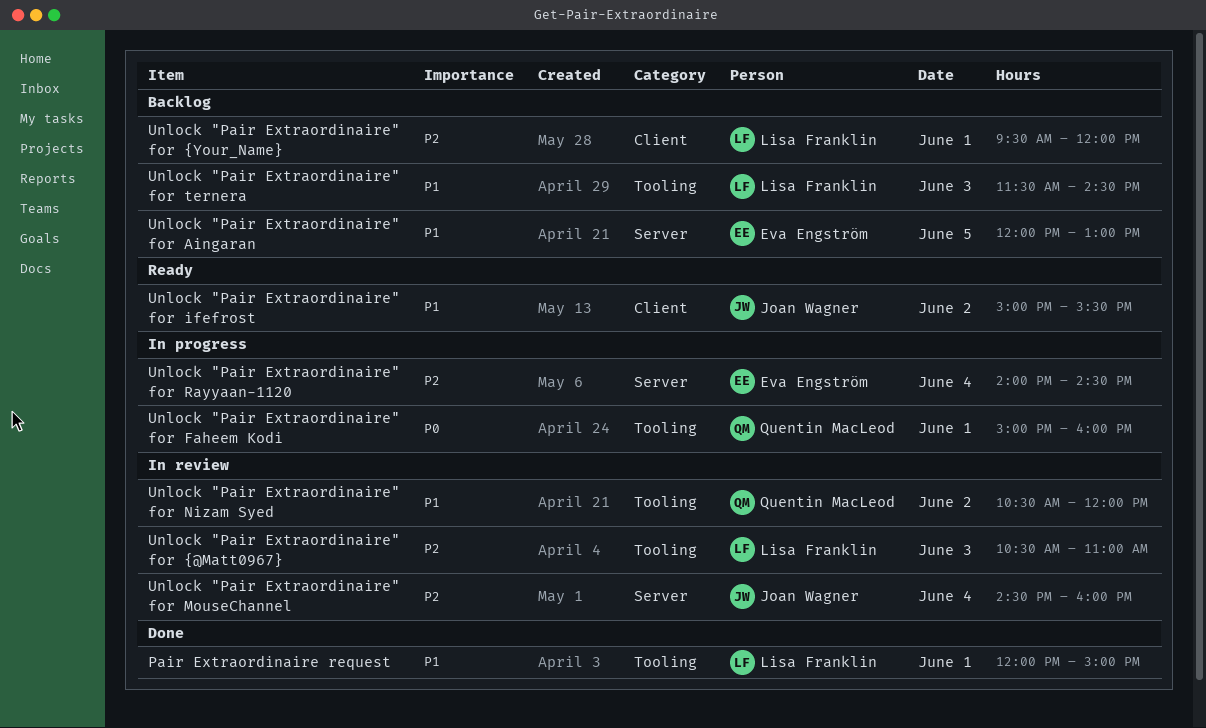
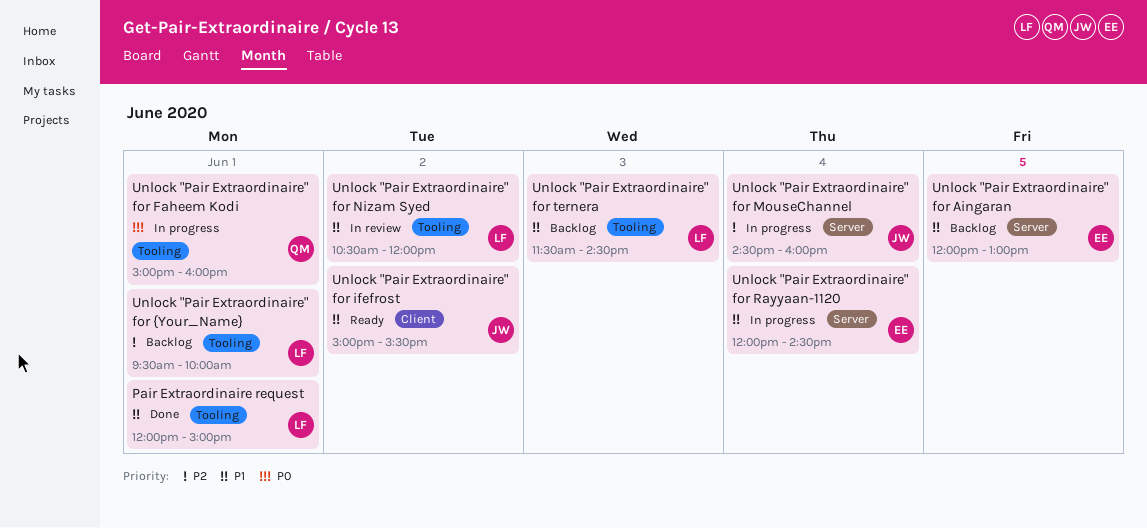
Unlock "Pair Extraordinaire" for MouseChannel, status: In review -> In progress
Unlock "Pair Extraordinaire" for Nizam Syed, owner: Quentin MacLeod -> Lisa Franklin
Unlock "Pair Extraordinaire" for Rayyaan-1120, priority: P2 -> P1
Unlock "Pair Extraordinaire" for Rayyaan-1120, begins: 14:00 -> 12:00
Unlock "Pair Extraordinaire" for {@Matt0967}: present -> none
Unlock "Pair Extraordinaire" for {Your_Name}, label: Client -> Tooling
Unlock "Pair Extraordinaire" for {Your_Name}, ends: 12:00 -> 10:00

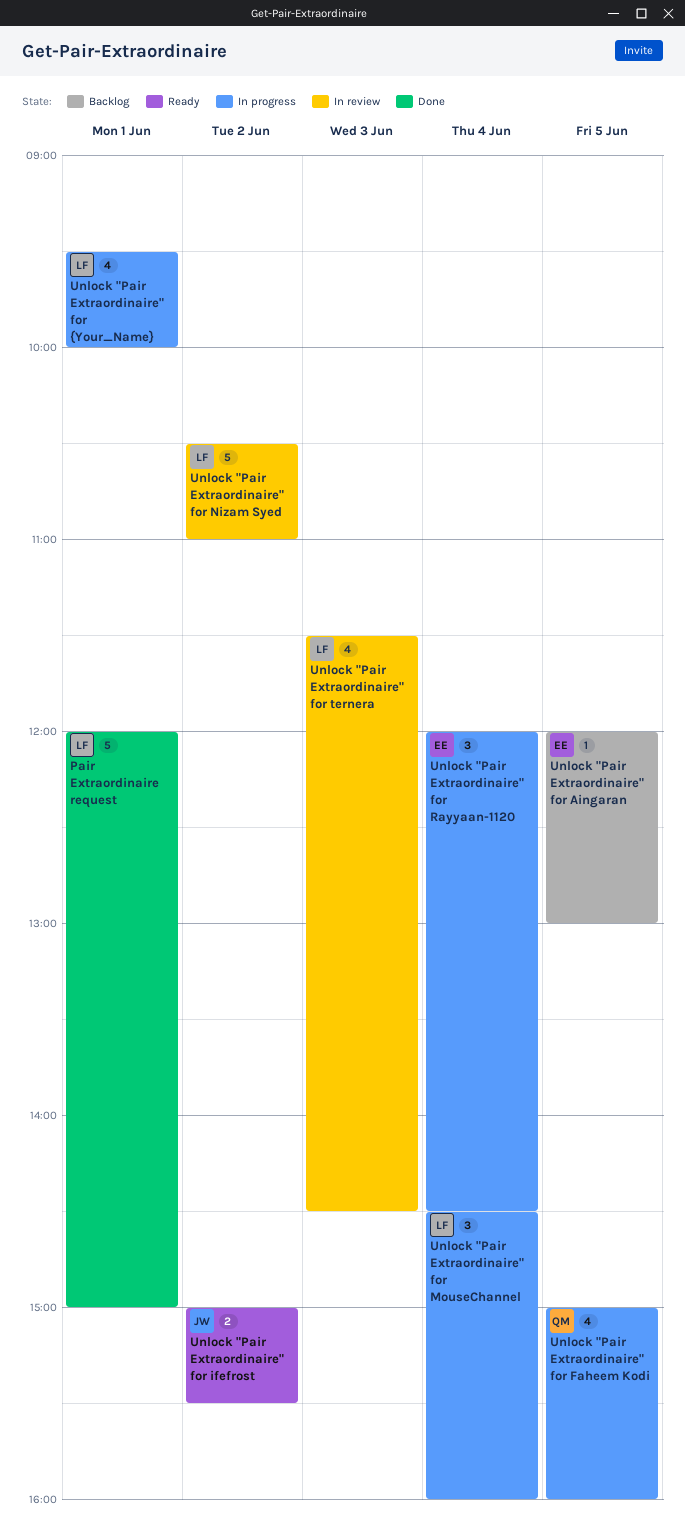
Unlock "Pair Extraordinaire" for Faheem Kodi, day: Jun 1 -> Jun 5
Unlock "Pair Extraordinaire" for MouseChannel, owner: JW -> LF
Unlock "Pair Extraordinaire" for Nizam Syed, ends: 12:00 -> 11:00
Unlock "Pair Extraordinaire" for ternera, status: Backlog -> In review
Unlock "Pair Extraordinaire" for {Your_Name}, status: Backlog -> In progress

